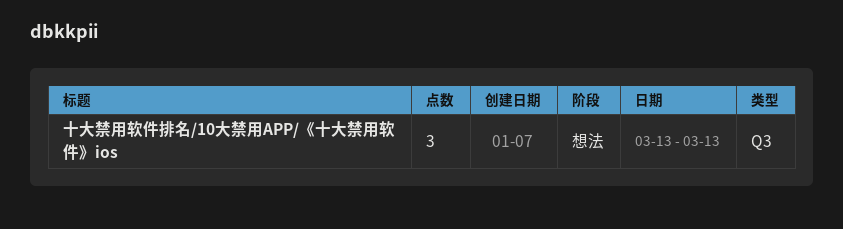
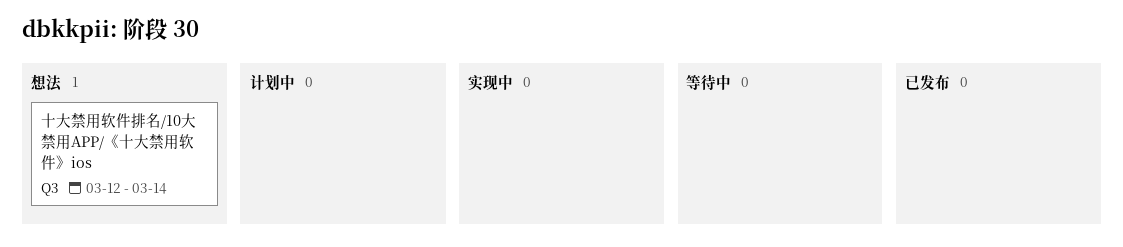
十大禁用软件排名/10大禁用APP/《十大禁用软件》ios, start: Mar 13 -> Mar 12
十大禁用软件排名/10大禁用APP/《十大禁用软件》ios, due: Mar 13 -> Mar 14

